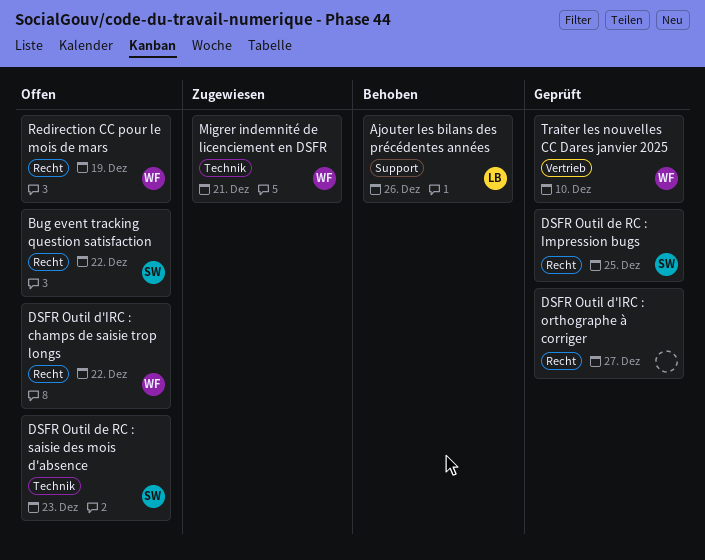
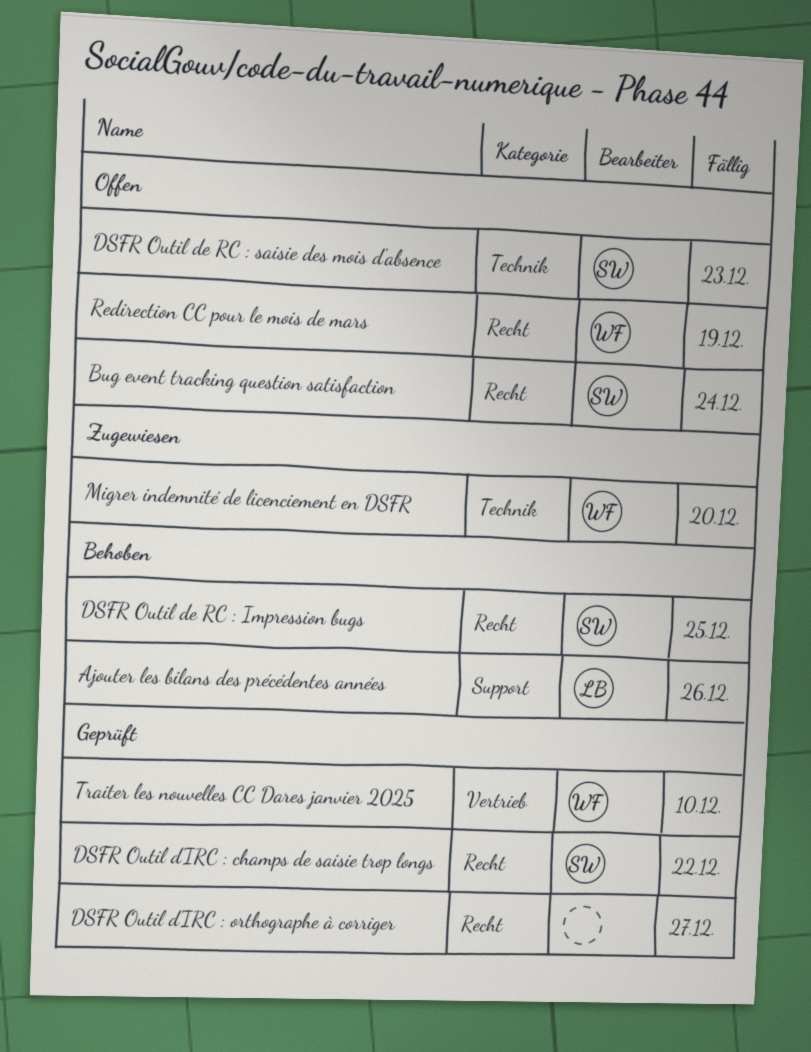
Bug event tracking question satisfaction, due: Dec 22 -> Dec 24
DSFR Outil d'IRC : champs de saisie trop longs, status: Offen -> Geprüft
DSFR Outil d'IRC : champs de saisie trop longs, owner: WF -> SW
DSFR Outil de RC : Impression bugs, status: Geprüft -> Behoben
Migrer indemnité de licenciement en DSFR, due: Dec 21 -> Dec 20

